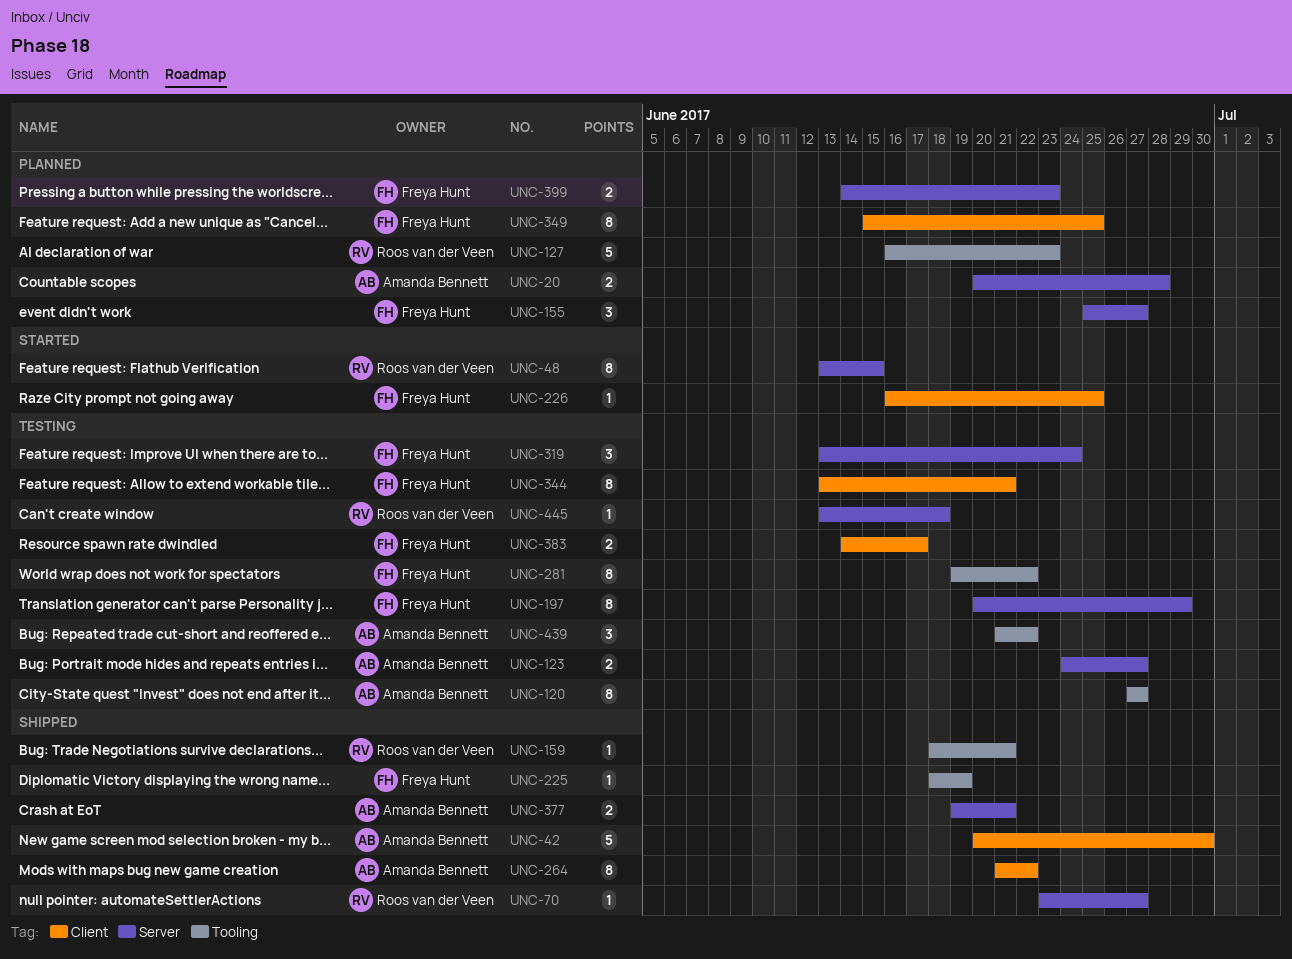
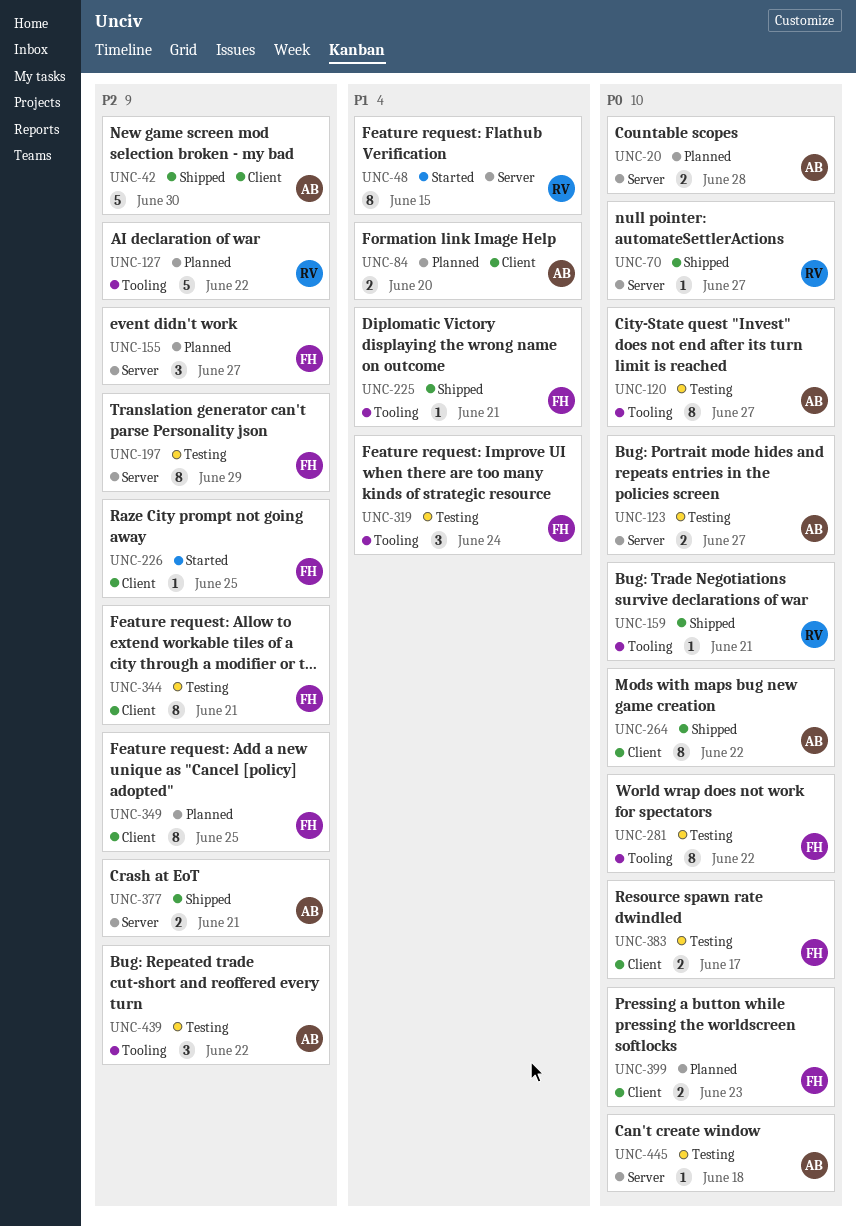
UNC-84: none -> present
UNC-127, due: Jun 23 -> Jun 22
UNC-225, due: Jun 19 -> Jun 21
UNC-319, label: Server -> Tooling
UNC-399, label: Server -> Client
UNC-445, owner: Roos van der Veen -> Amanda Bennett

